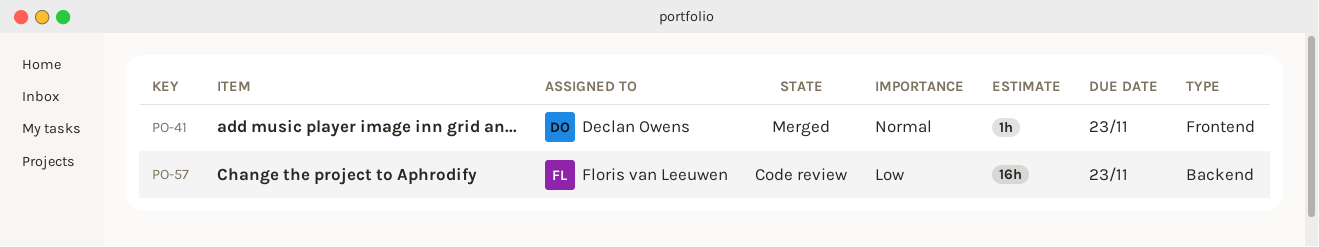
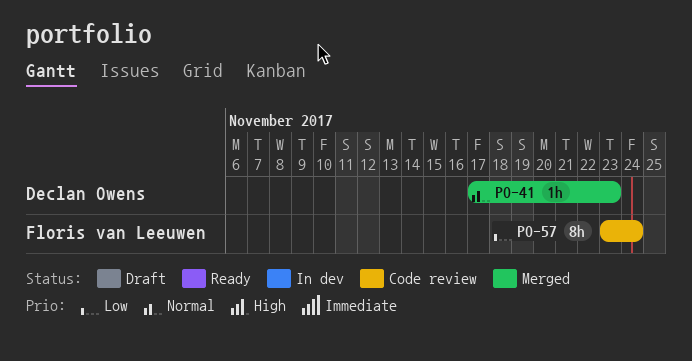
PO-57, estimate: 16h -> 8h
PO-57, due: Nov 23 -> Nov 24

